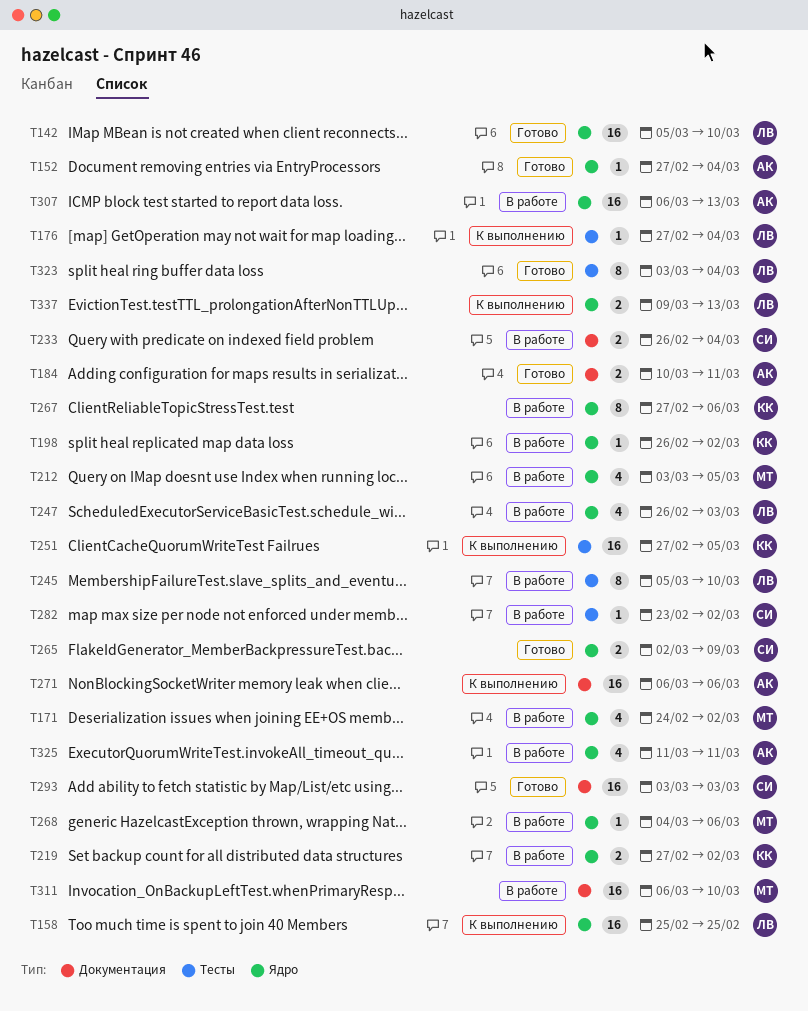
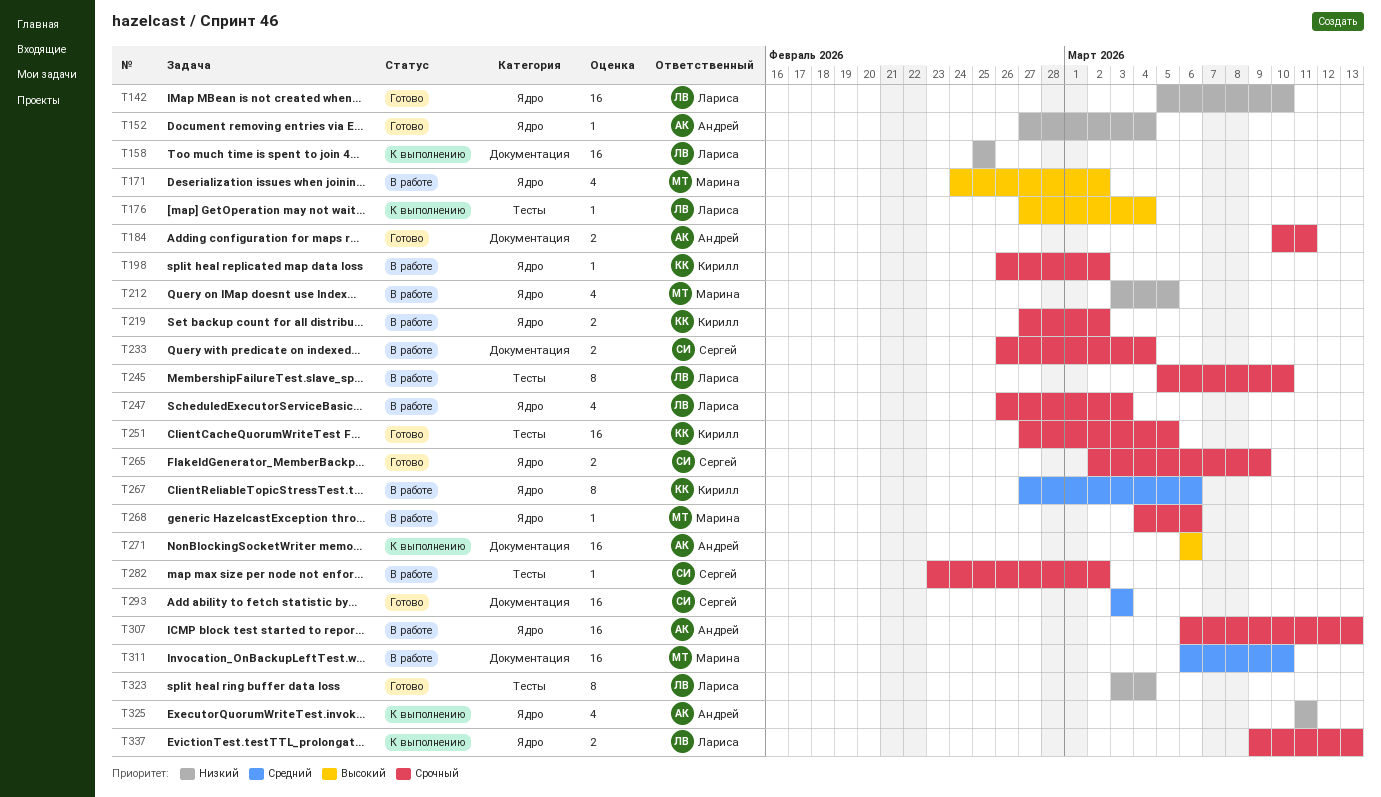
T158, label: Ядро -> Документация
T251, status: К выполнению -> Готово
T325, status: В работе -> К выполнению

